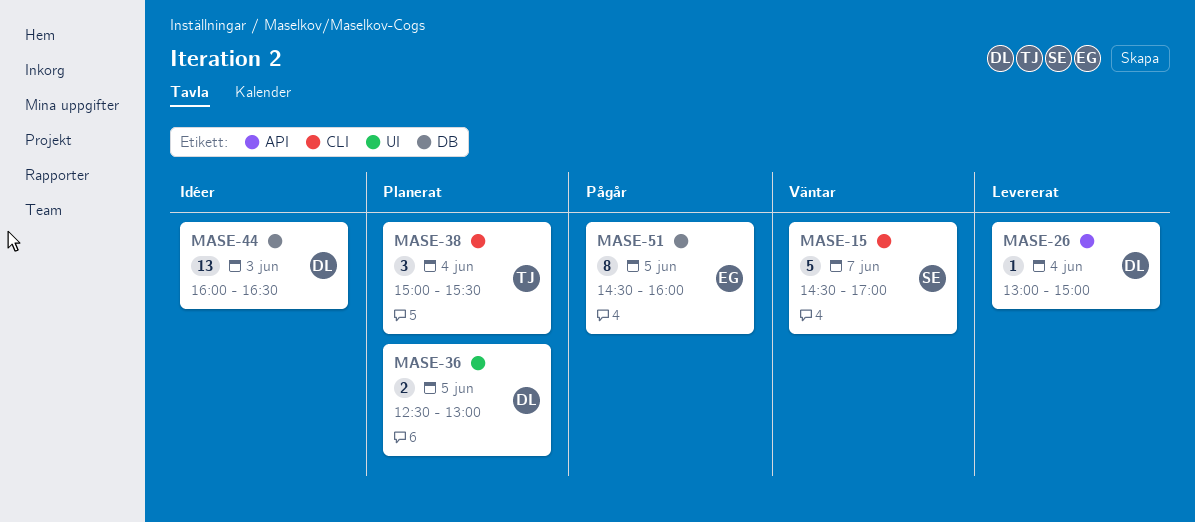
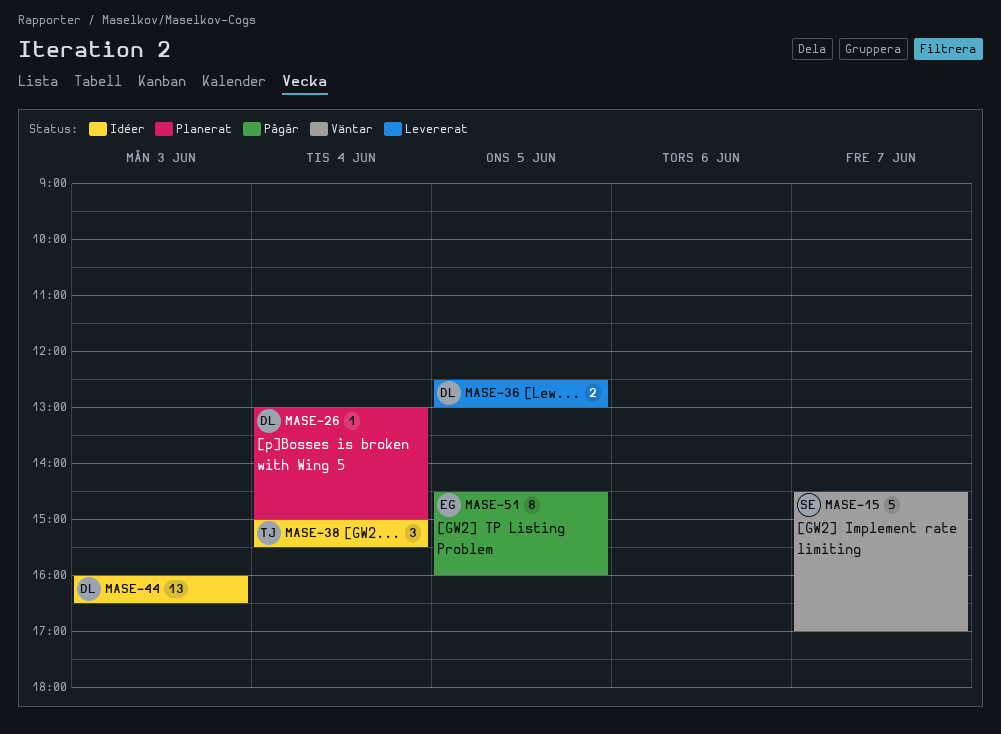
MASE-26, status: Levererat -> Planerat
MASE-36, status: Planerat -> Levererat
MASE-38, status: Planerat -> Idéer

